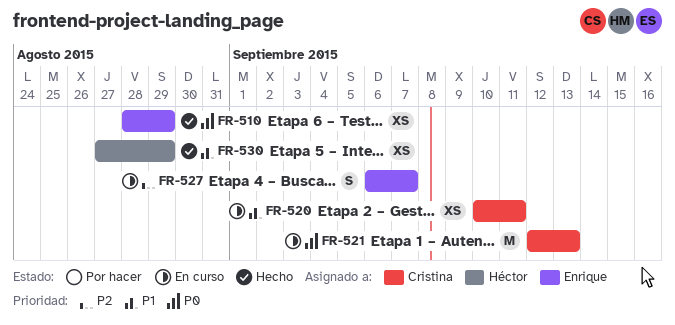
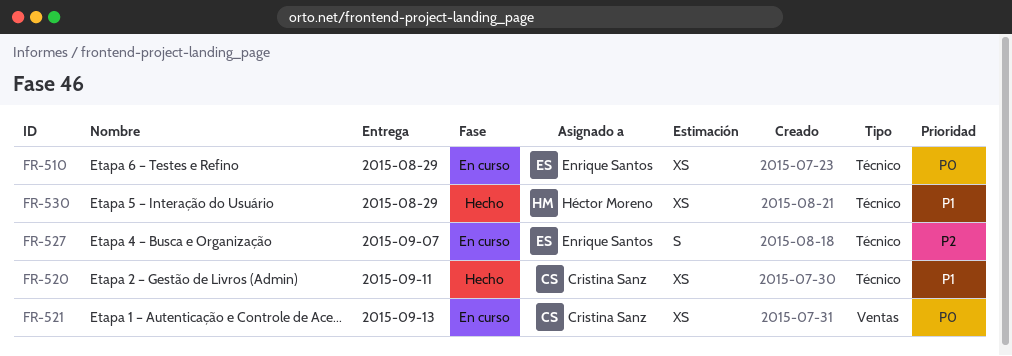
FR-510, status: Hecho -> En curso
FR-520, status: En curso -> Hecho
FR-521, estimate: M -> XS

